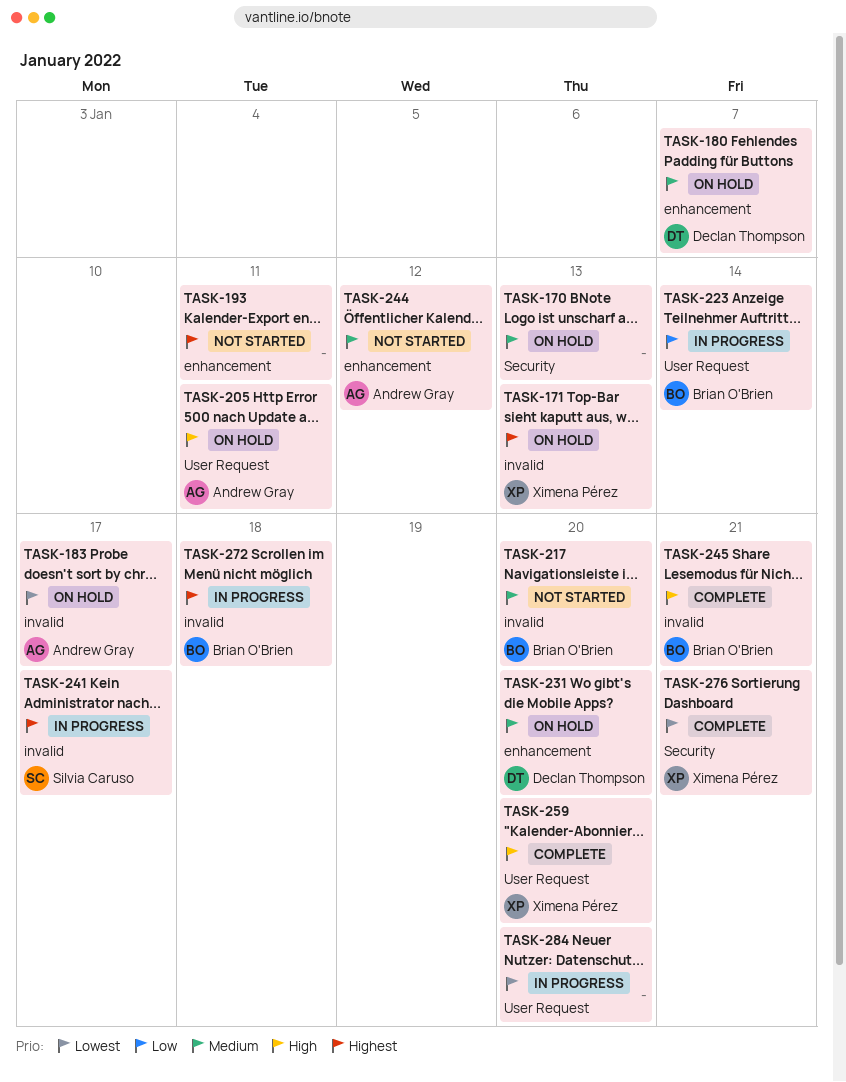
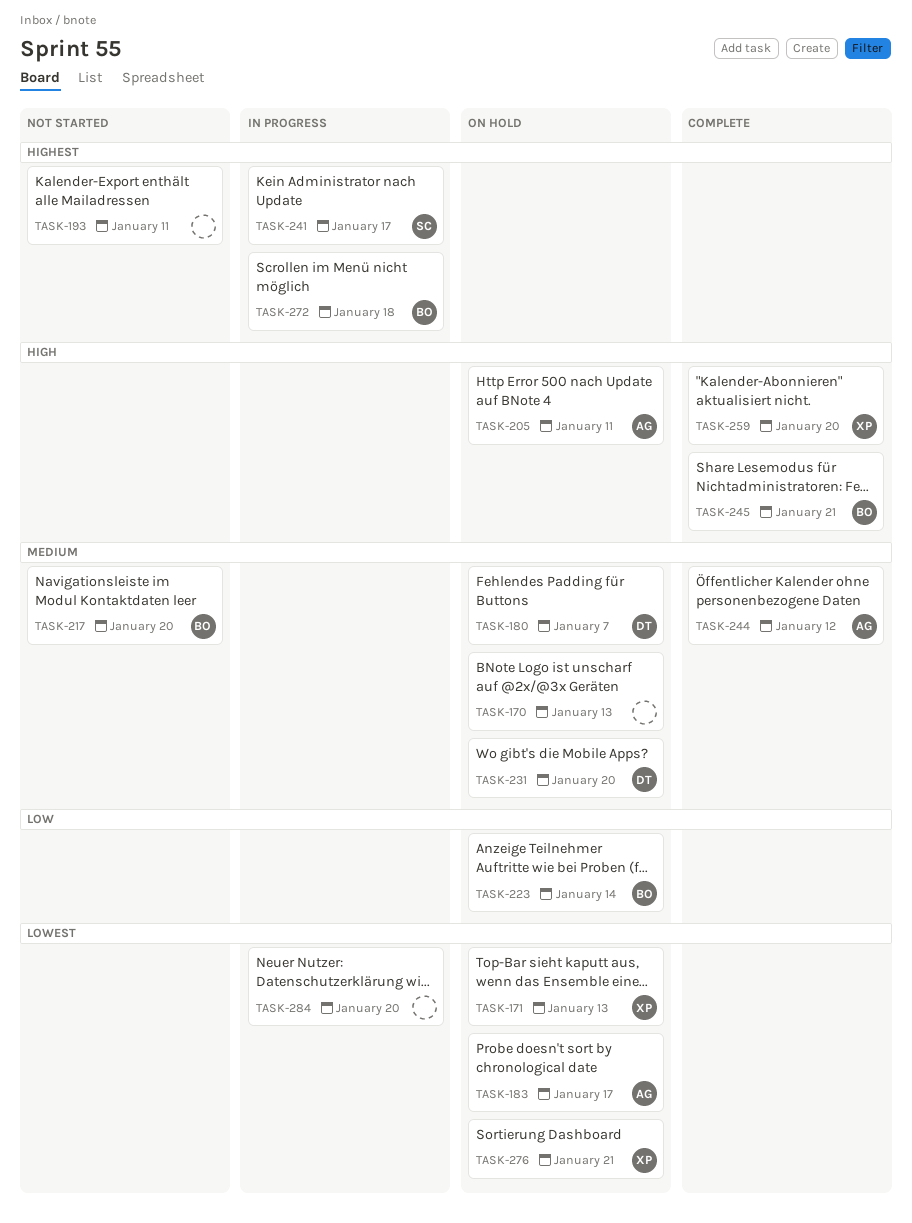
TASK-171, priority: Highest -> Lowest
TASK-223, status: In progress -> On hold
TASK-244, status: Not started -> Complete
TASK-276, status: Complete -> On hold

